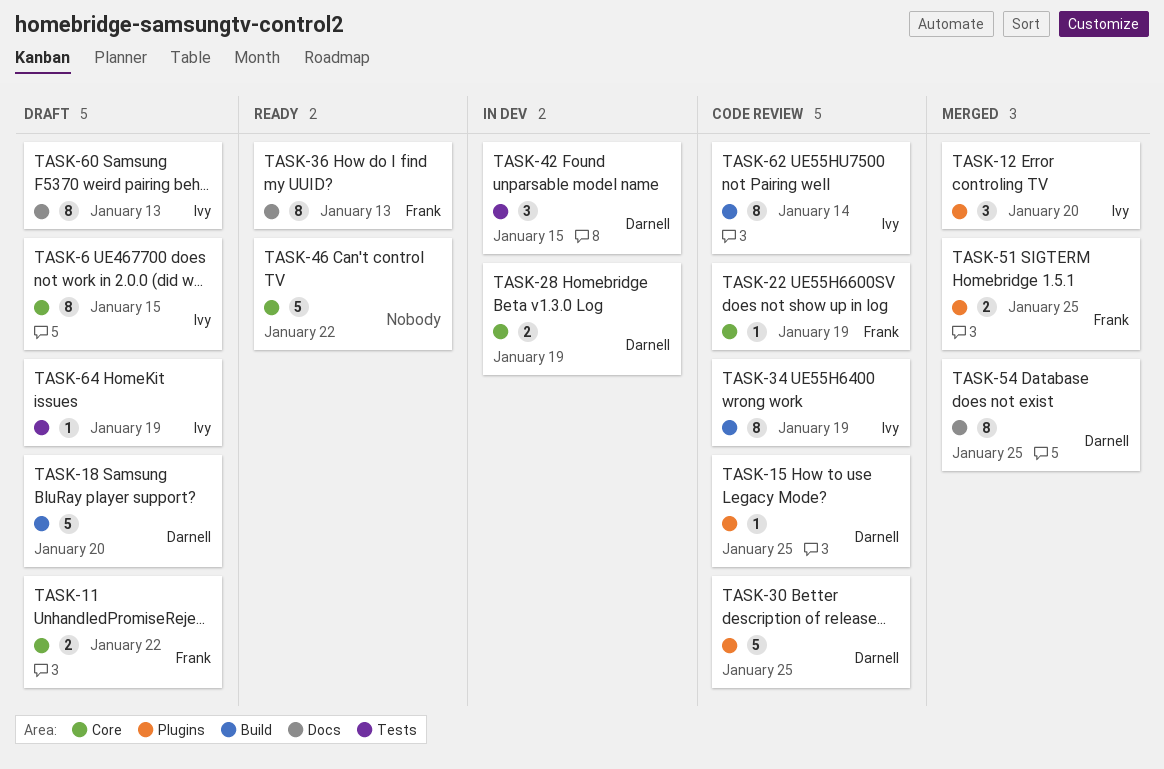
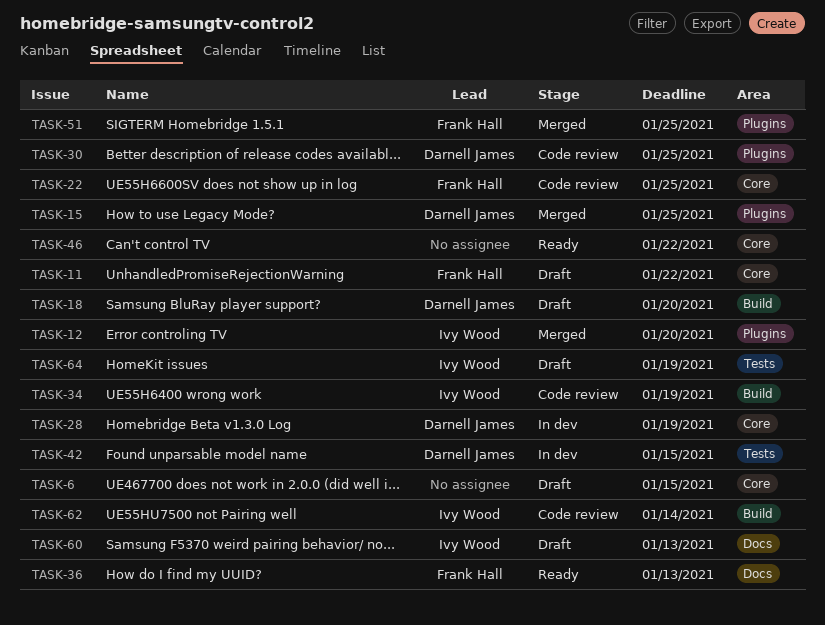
TASK-6, owner: Ivy Wood -> none
TASK-15, status: Code review -> Merged
TASK-22, due: Jan 19 -> Jan 25
TASK-54: present -> none

